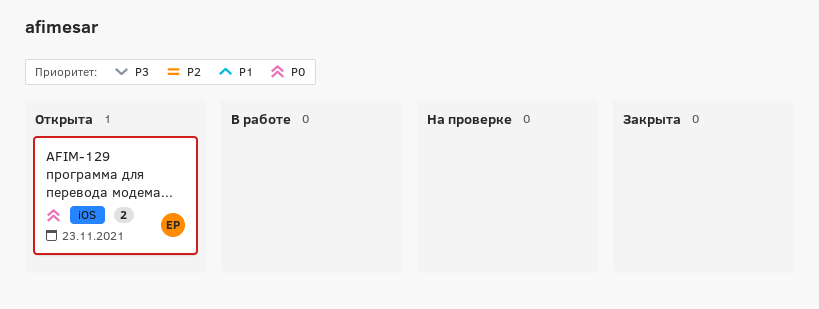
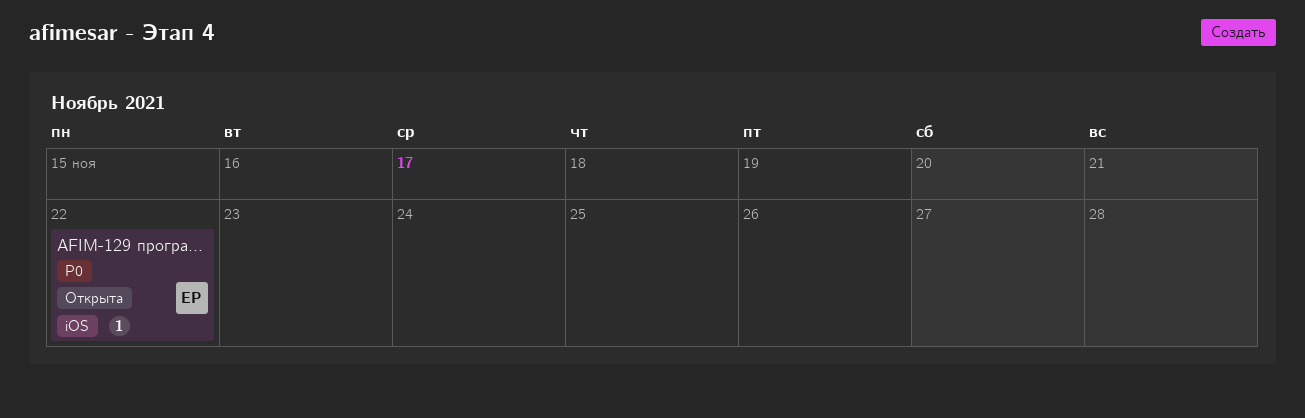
AFIM-129, estimate: 2 -> 1
AFIM-129, due: Nov 23 -> Nov 22

